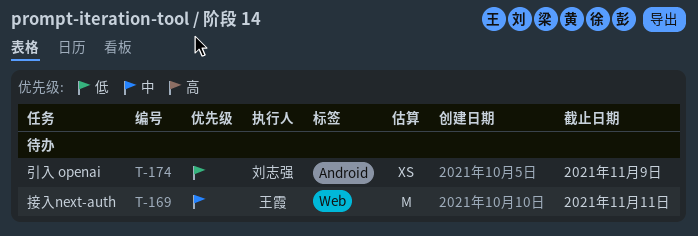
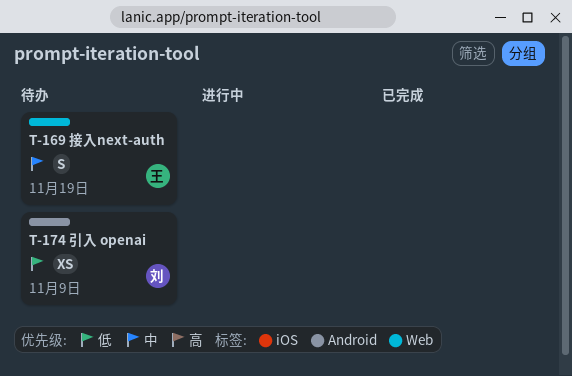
T-169, estimate: M -> S
T-169, due: Nov 11 -> Nov 19

